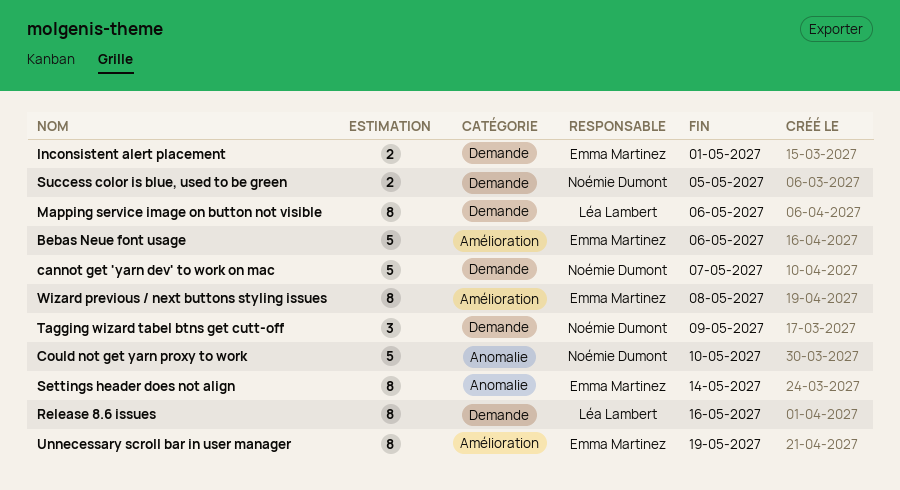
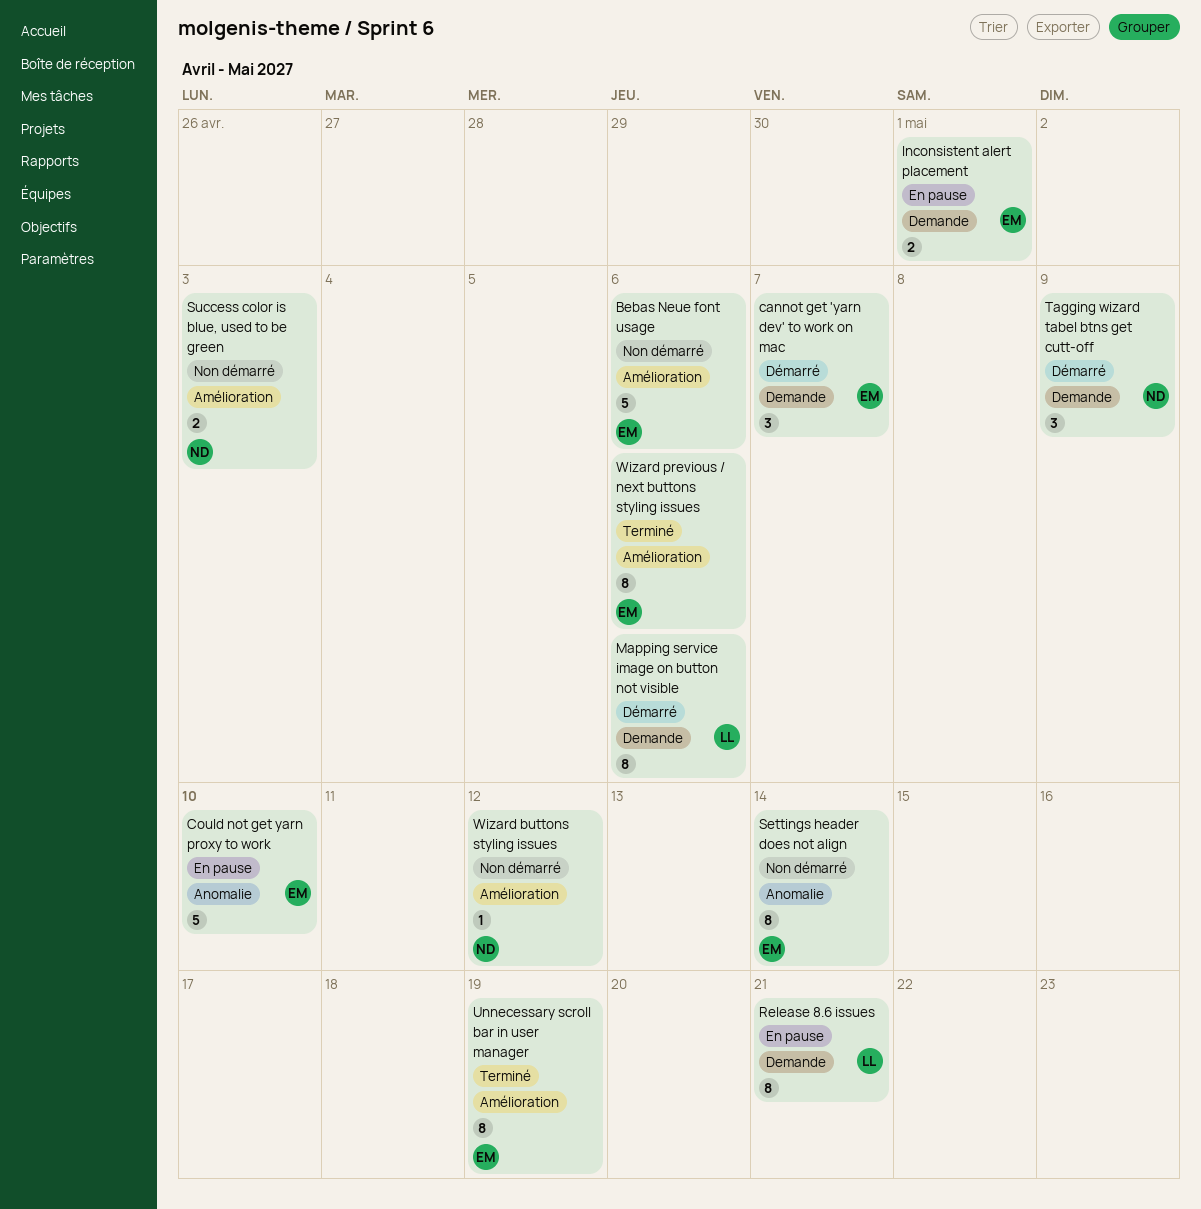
cannot get 'yarn dev' to work on mac, owner: Noémie Dumont -> Emma Martinez
cannot get 'yarn dev' to work on mac, estimate: 5 -> 3
Could not get yarn proxy to work, owner: Noémie Dumont -> Emma Martinez
Release 8.6 issues, due: May 16 -> May 21
Success color is blue, used to be green, label: Demande -> Amélioration
Success color is blue, used to be green, due: May 5 -> May 3
Wizard buttons styling issues: none -> present
Wizard previous / next buttons styling issues, due: May 8 -> May 6

